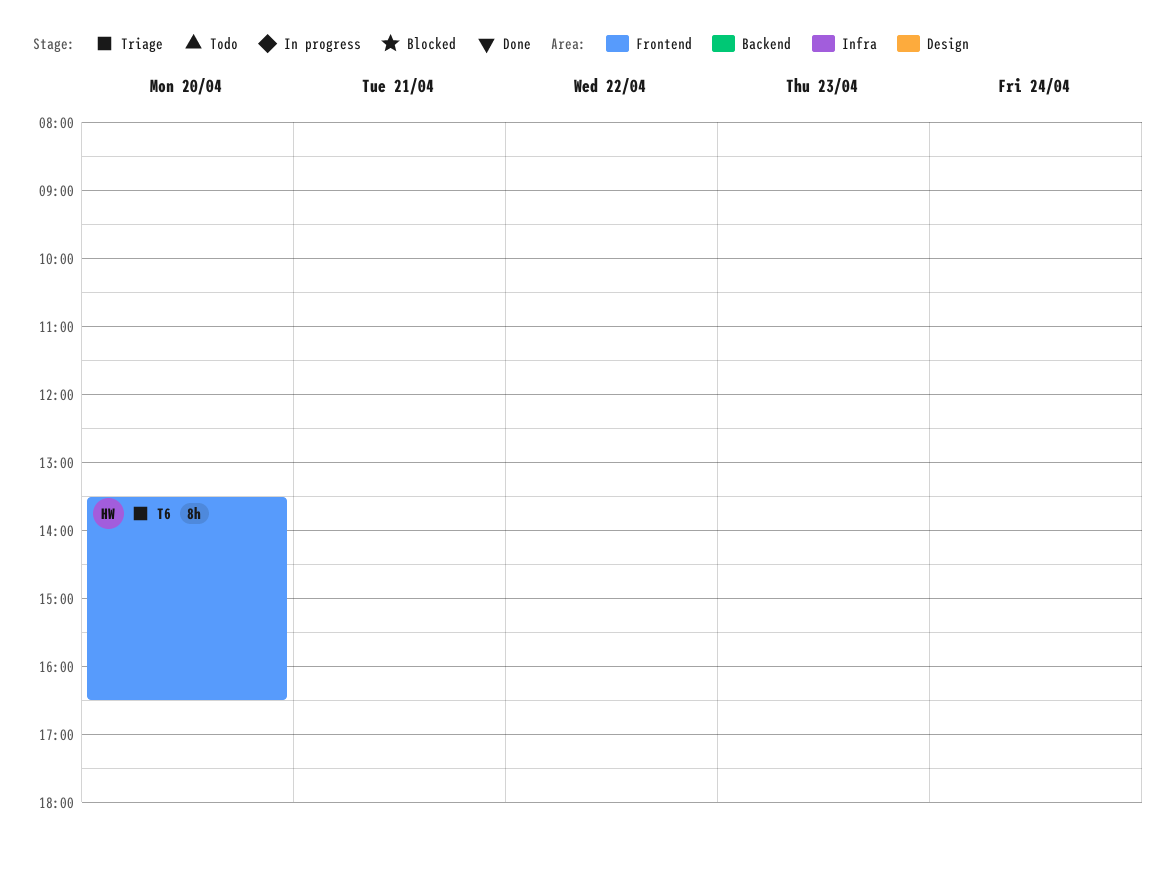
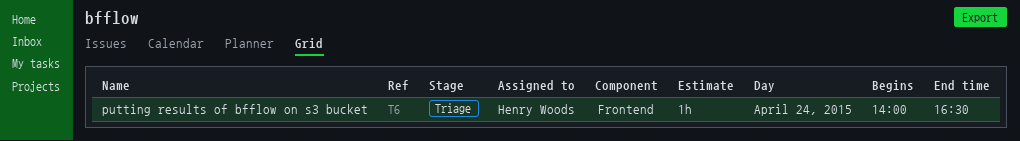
T6, estimate: 8h -> 1h
T6, day: Apr 20 -> Apr 24
T6, begins: 13:30 -> 14:00

